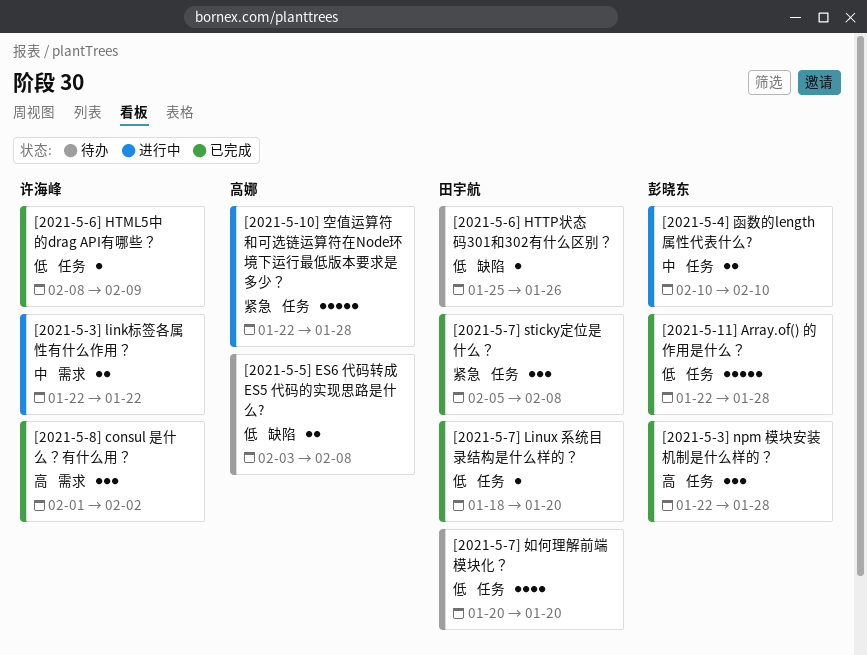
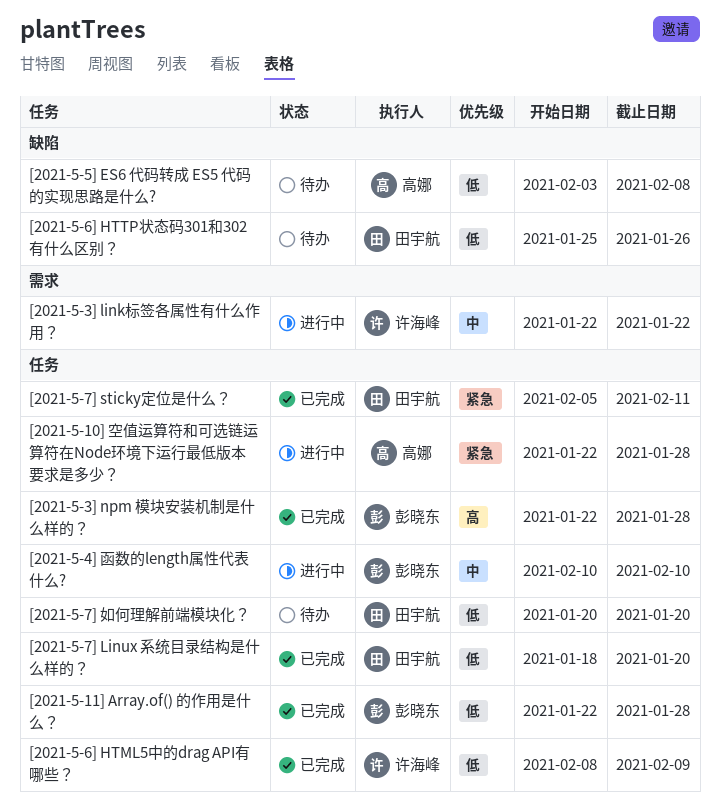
[2021-5-7] sticky定位是什么？, due: Feb 8 -> Feb 11
[2021-5-8] consul 是什么？有什么用？: present -> none

